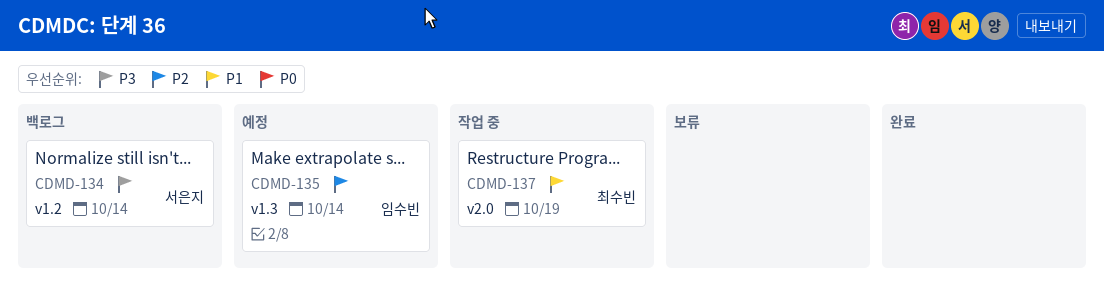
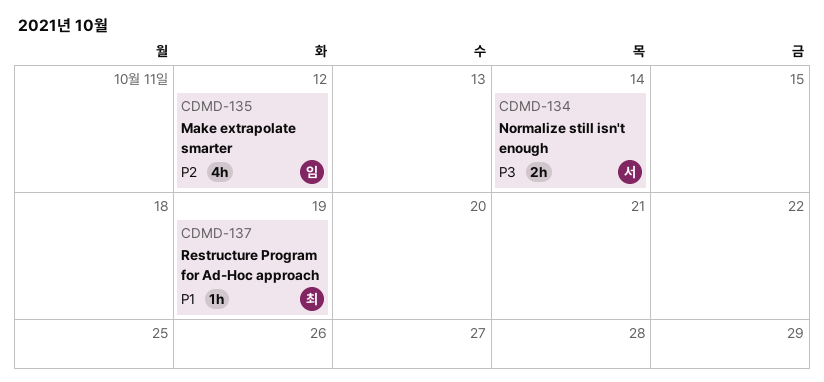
CDMD-135, due: Oct 14 -> Oct 12

